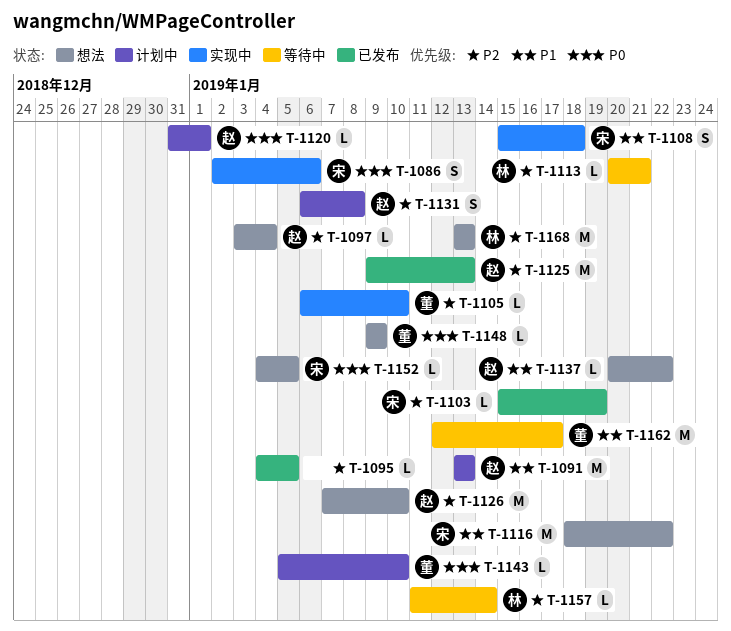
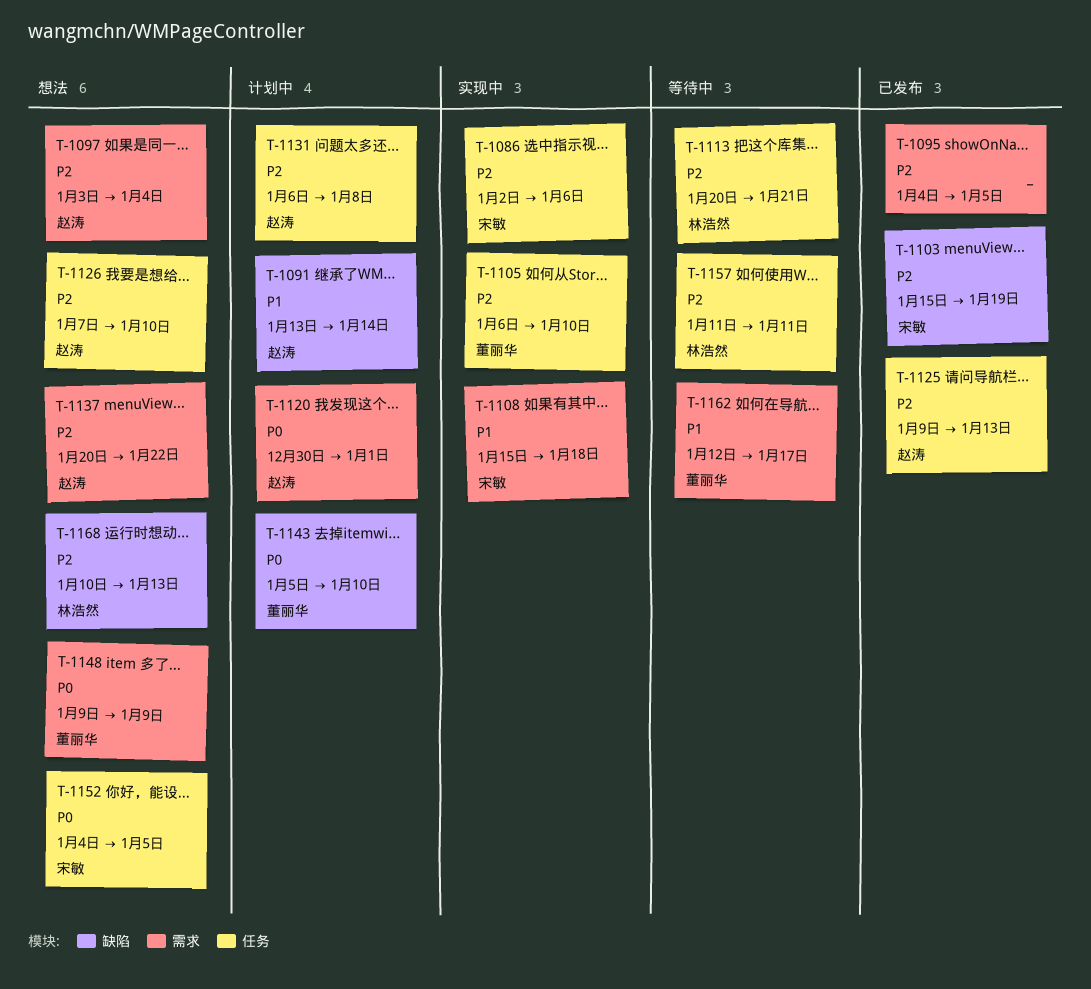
T-1086, priority: P0 -> P2
T-1091, due: Jan 13 -> Jan 14
T-1116: present -> none
T-1120, start: Dec 31 -> Dec 30
T-1137, priority: P1 -> P2
T-1157, due: Jan 14 -> Jan 11
T-1168, start: Jan 13 -> Jan 10

